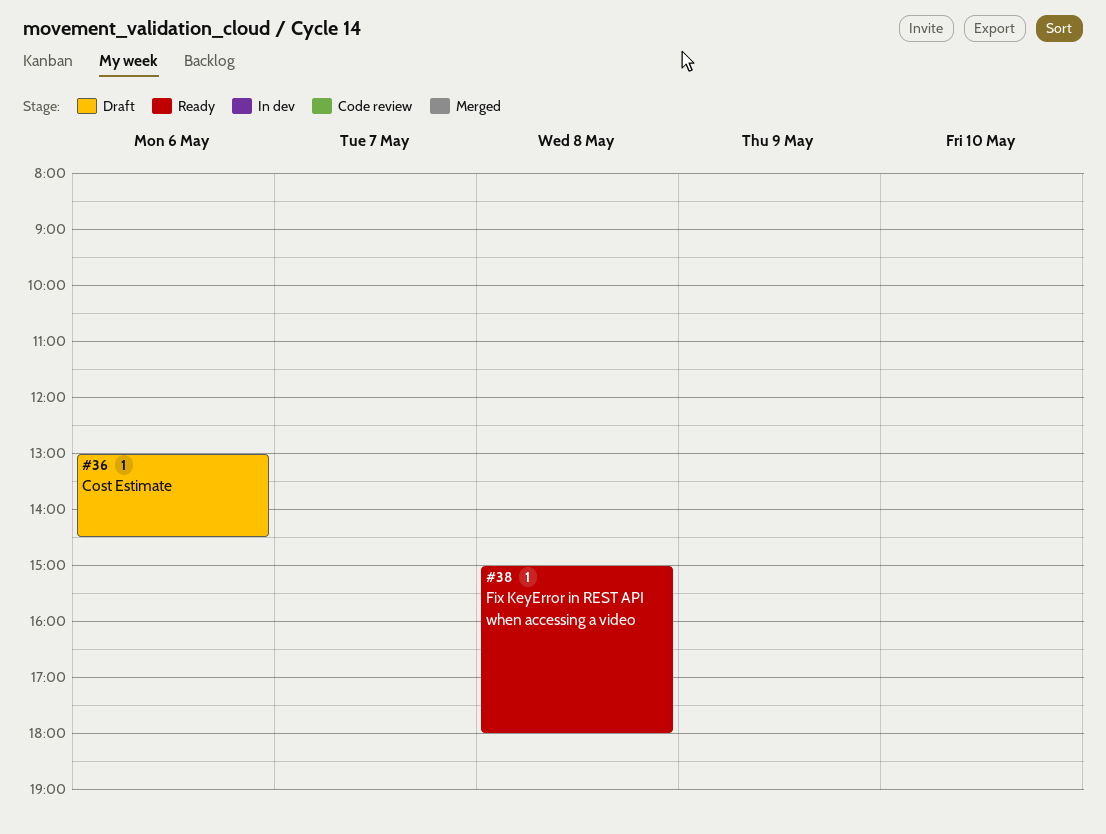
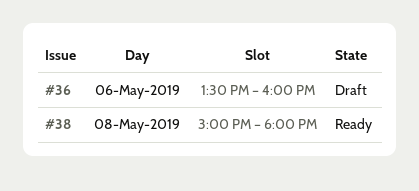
#36, begins: 13:00 -> 13:30
#36, ends: 14:30 -> 16:00

